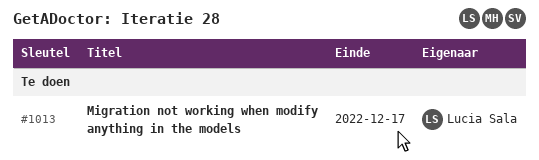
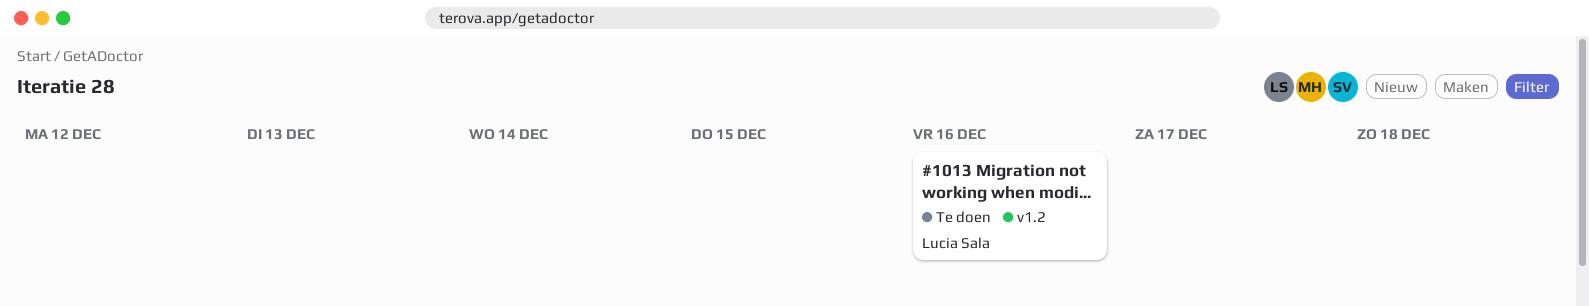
#1013, due: Dec 17 -> Dec 16

